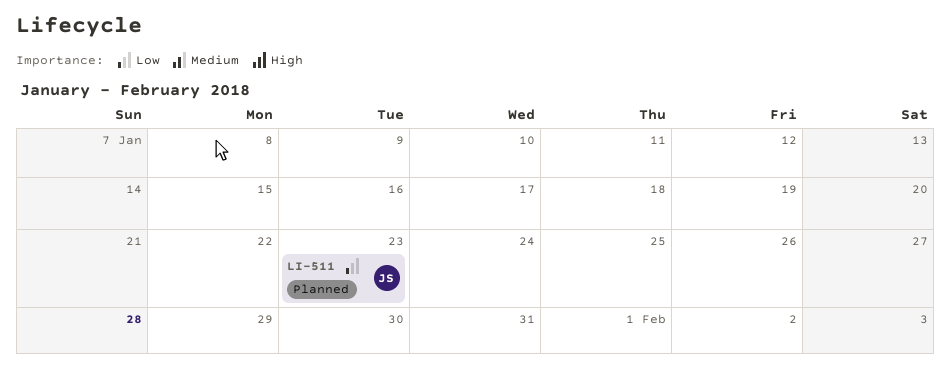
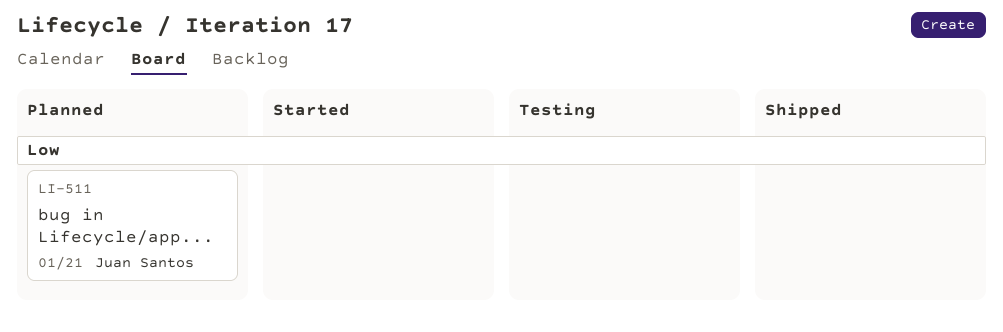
LI-511, due: Jan 23 -> Jan 21

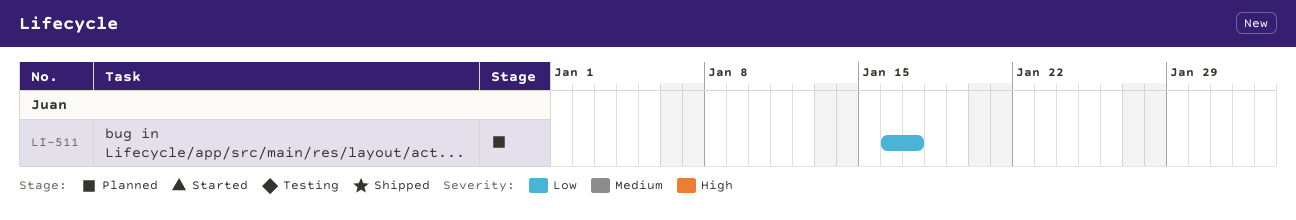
LI-511, due: Jan 21 -> Jan 17

